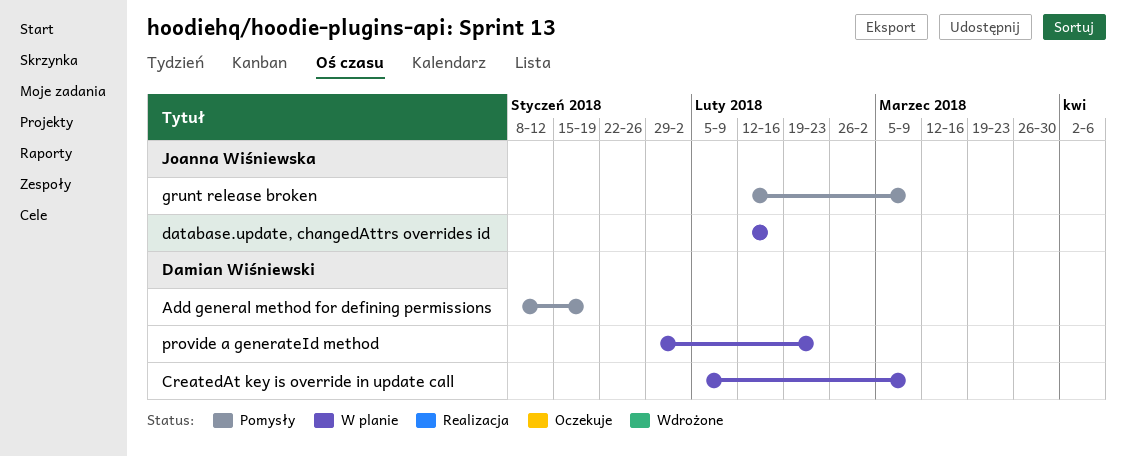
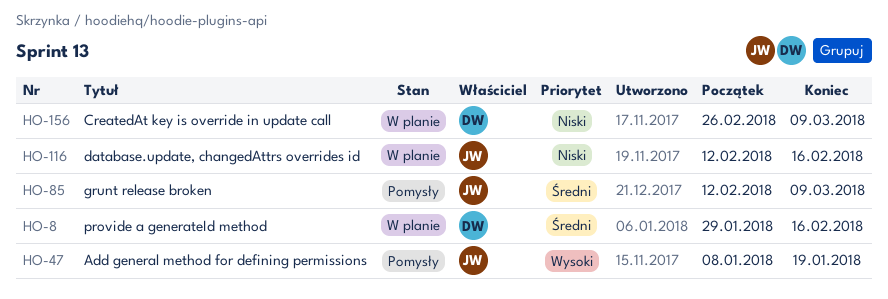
Add general method for defining permissions, owner: Damian Wiśniewski -> Joanna Wiśniewska
CreatedAt key is override in update call, start: Feb 5 -> Feb 26
provide a generateId method, due: Feb 23 -> Feb 16

